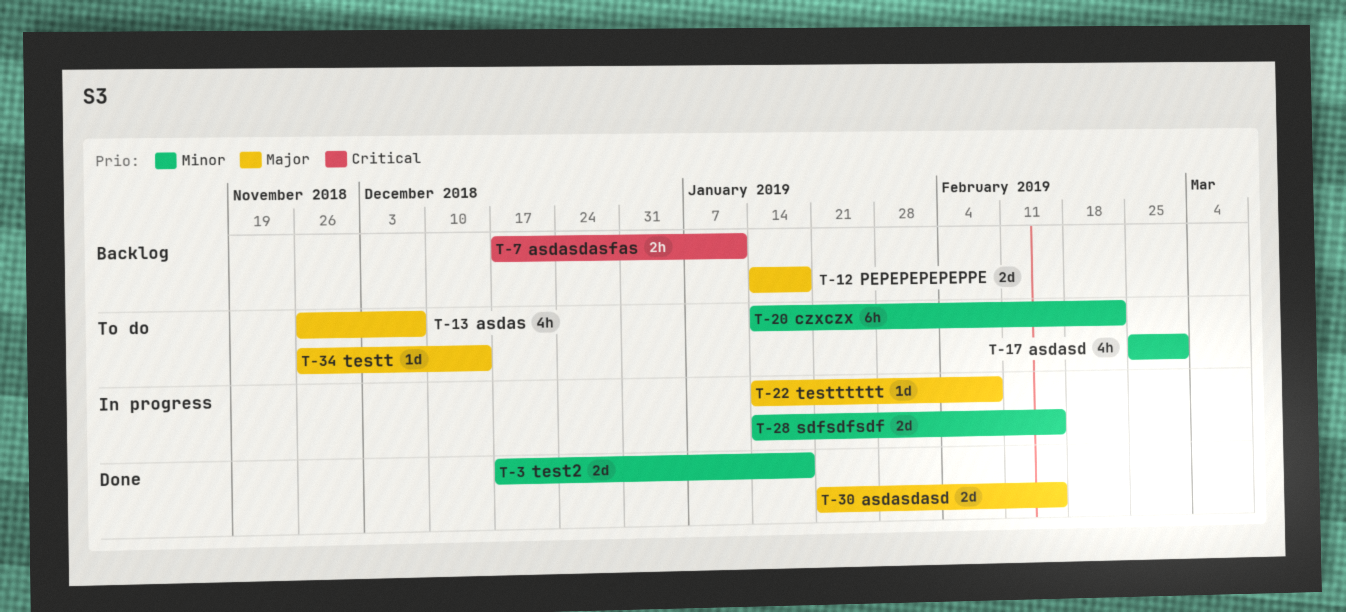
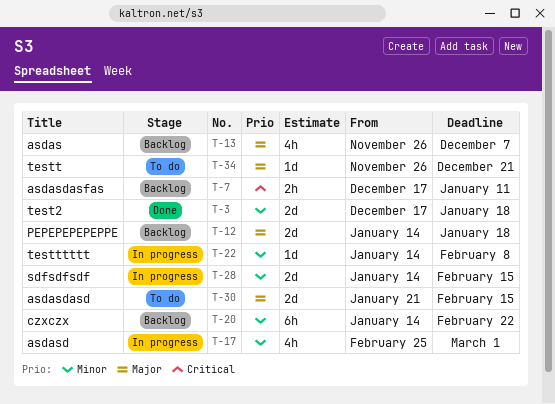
T-13, status: To do -> Backlog
T-17, status: To do -> In progress
T-20, status: To do -> Backlog
T-22, priority: Major -> Minor
T-30, status: Done -> To do
T-34, due: Dec 14 -> Dec 21

